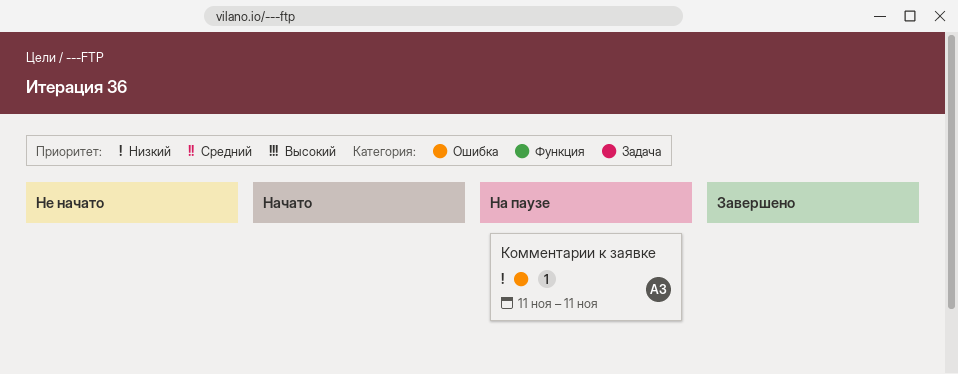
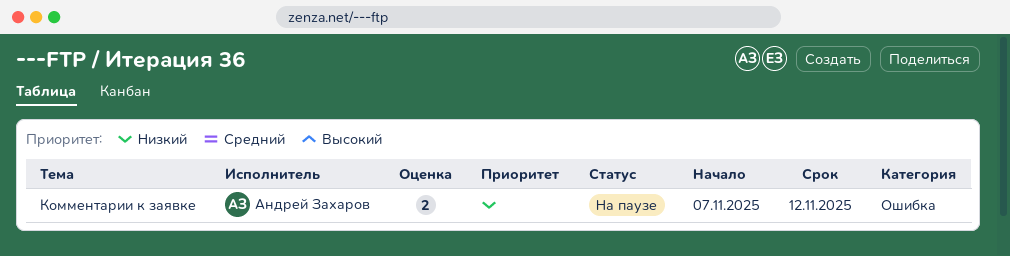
Комментарии к заявке, estimate: 1 -> 2
Комментарии к заявке, start: Nov 11 -> Nov 7
Комментарии к заявке, due: Nov 11 -> Nov 12

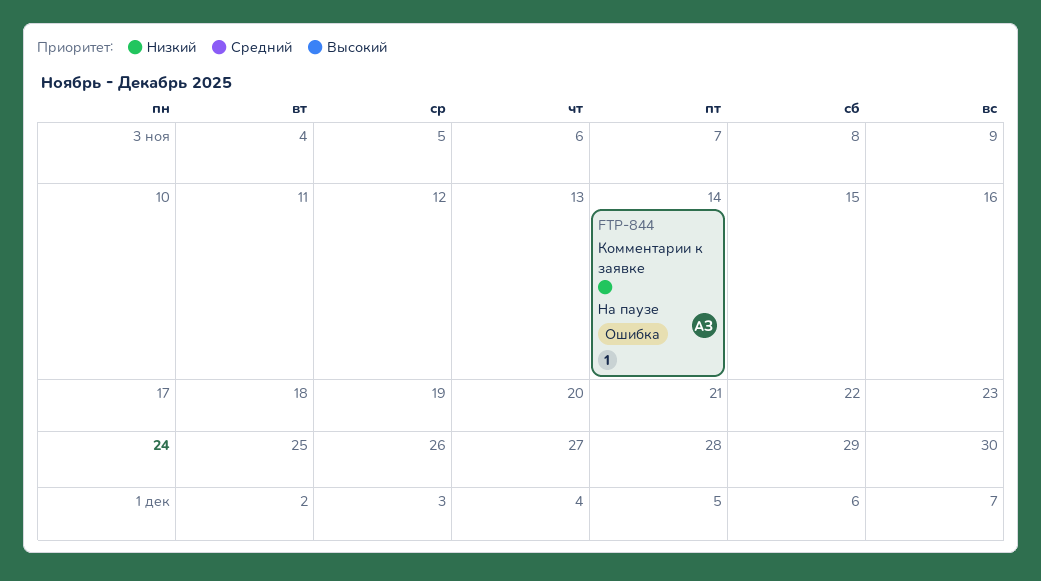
Комментарии к заявке, estimate: 2 -> 1
Комментарии к заявке, due: Nov 12 -> Nov 14

